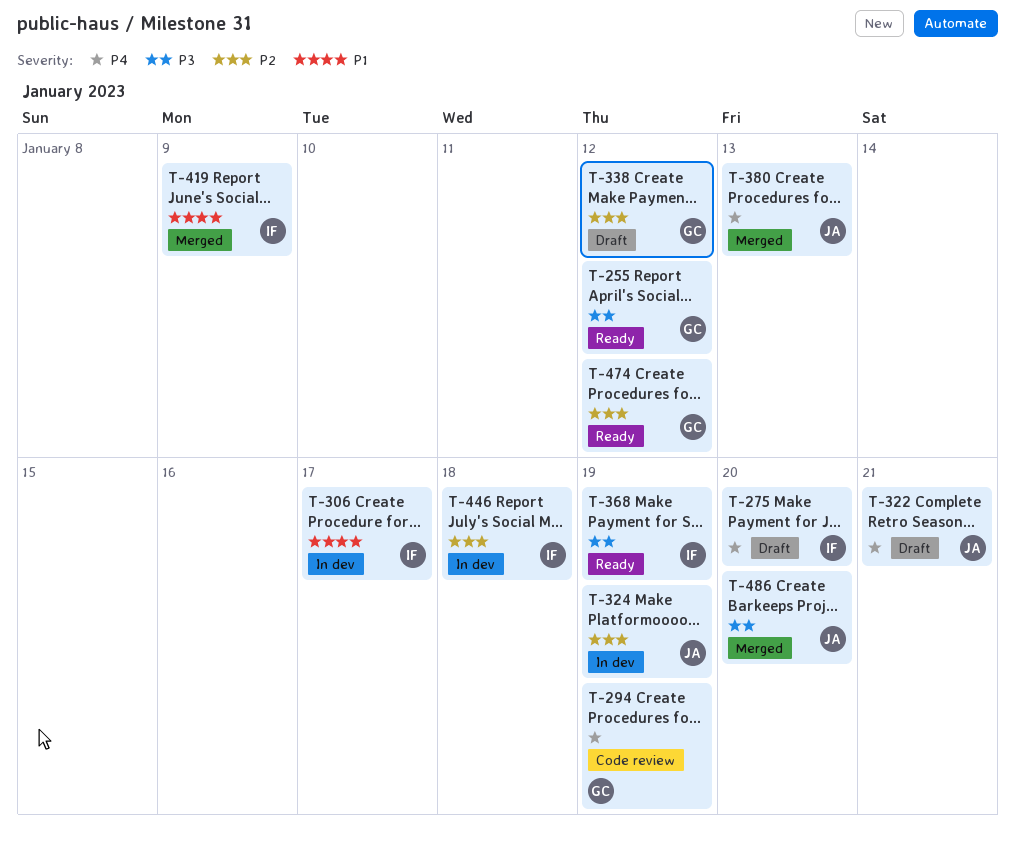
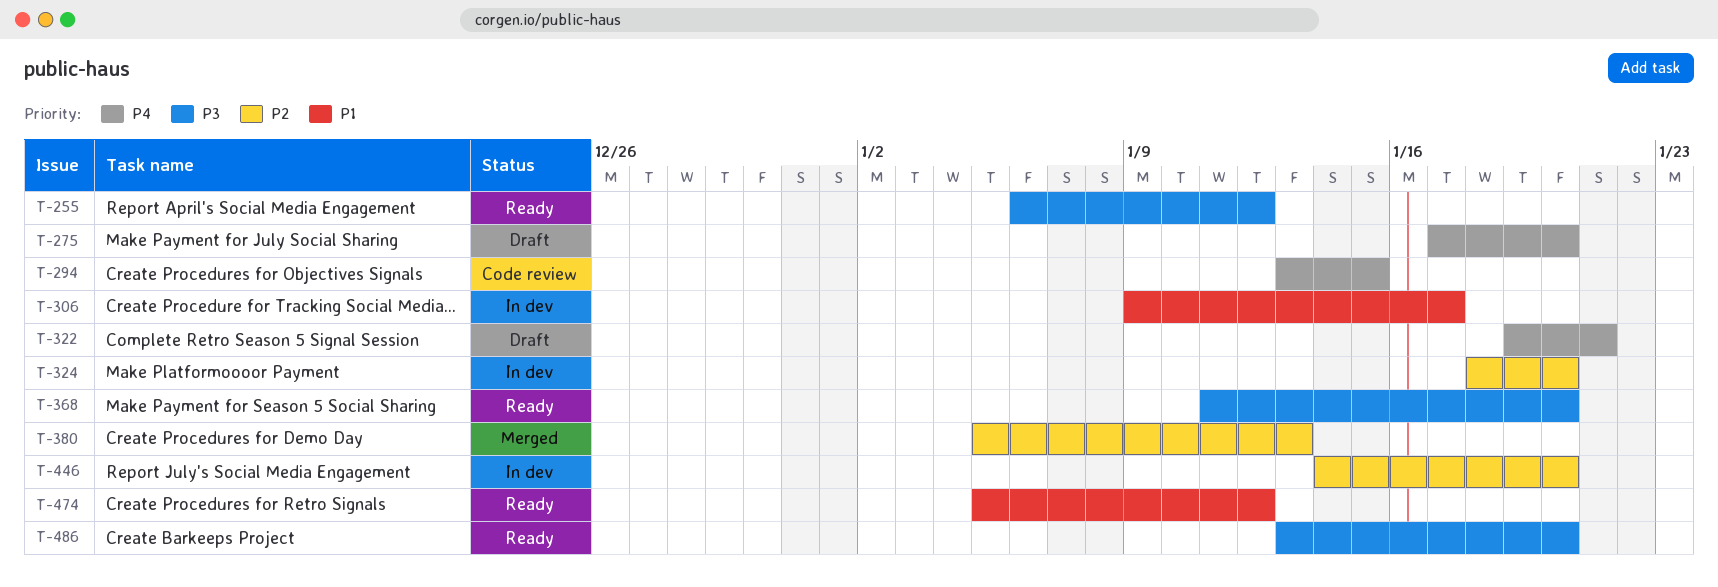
T-294, due: Jan 19 -> Jan 15
T-324, due: Jan 19 -> Jan 20
T-338: present -> none
T-368, due: Jan 19 -> Jan 20
T-380, priority: P4 -> P2
T-419: present -> none
T-446, due: Jan 18 -> Jan 20
T-474, priority: P2 -> P1
T-486, status: Merged -> Ready

